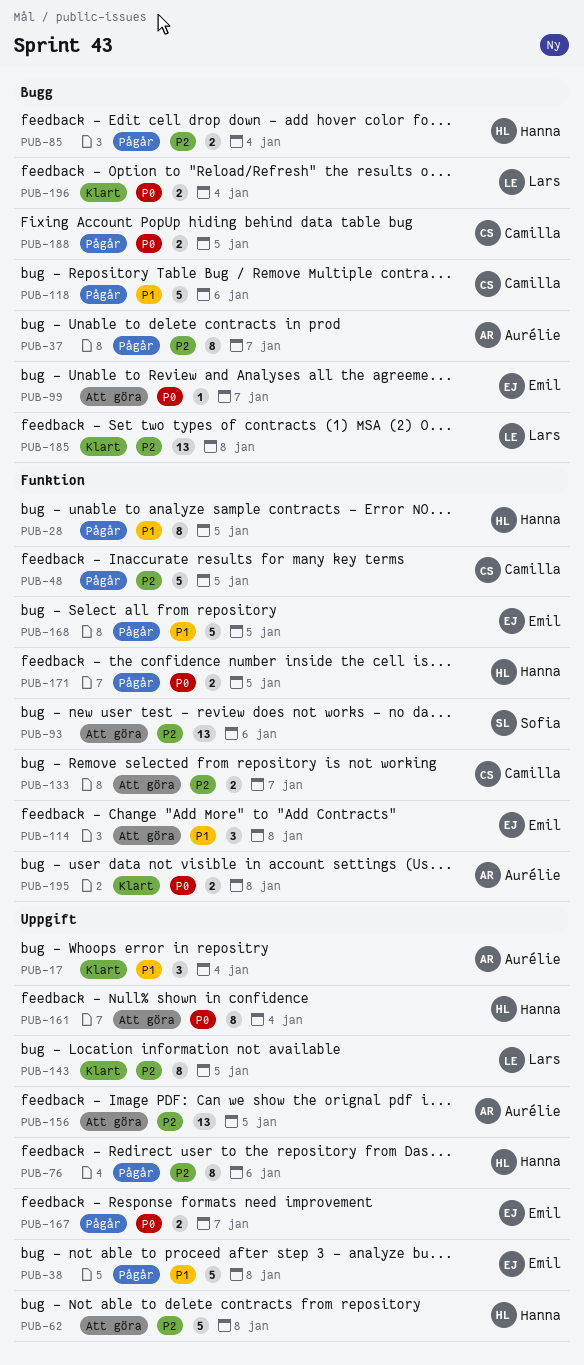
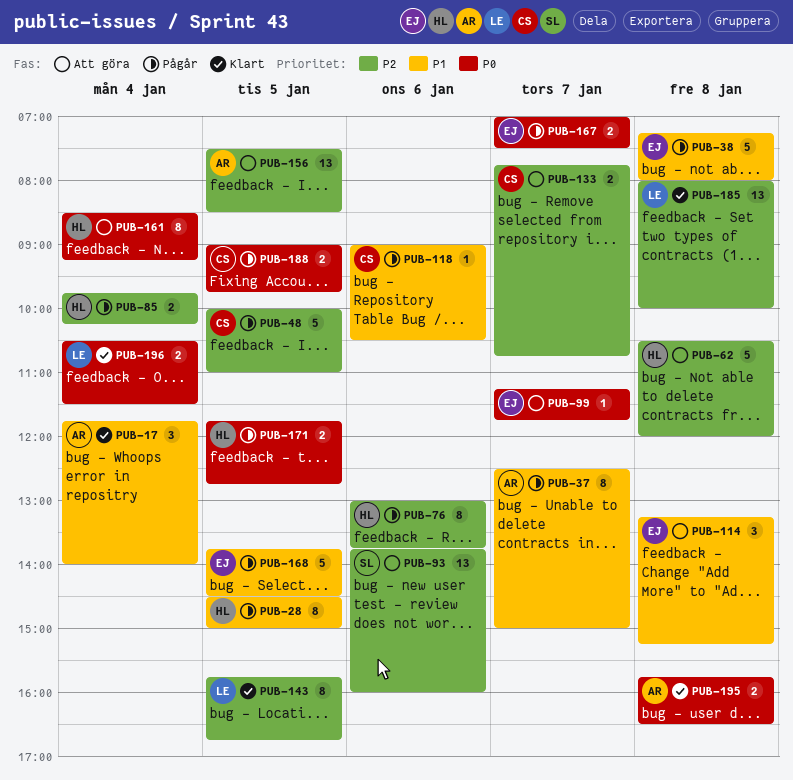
PUB-37, priority: P2 -> P1
PUB-118, estimate: 5 -> 1

